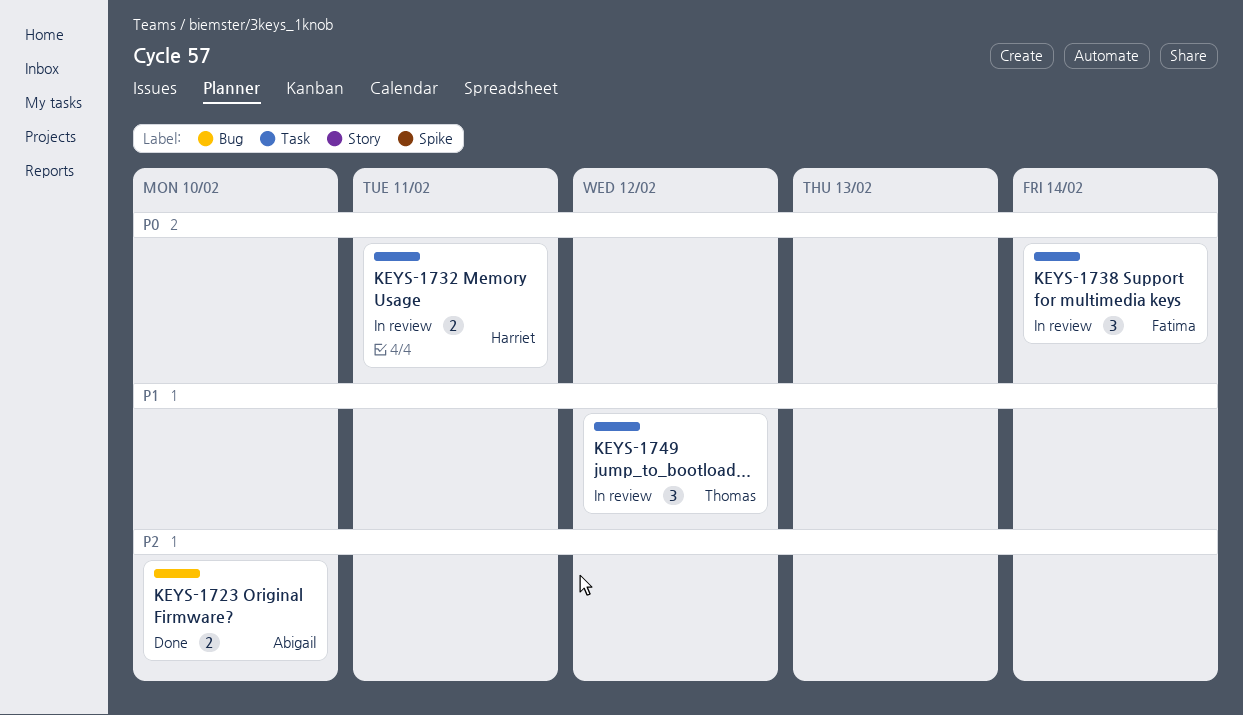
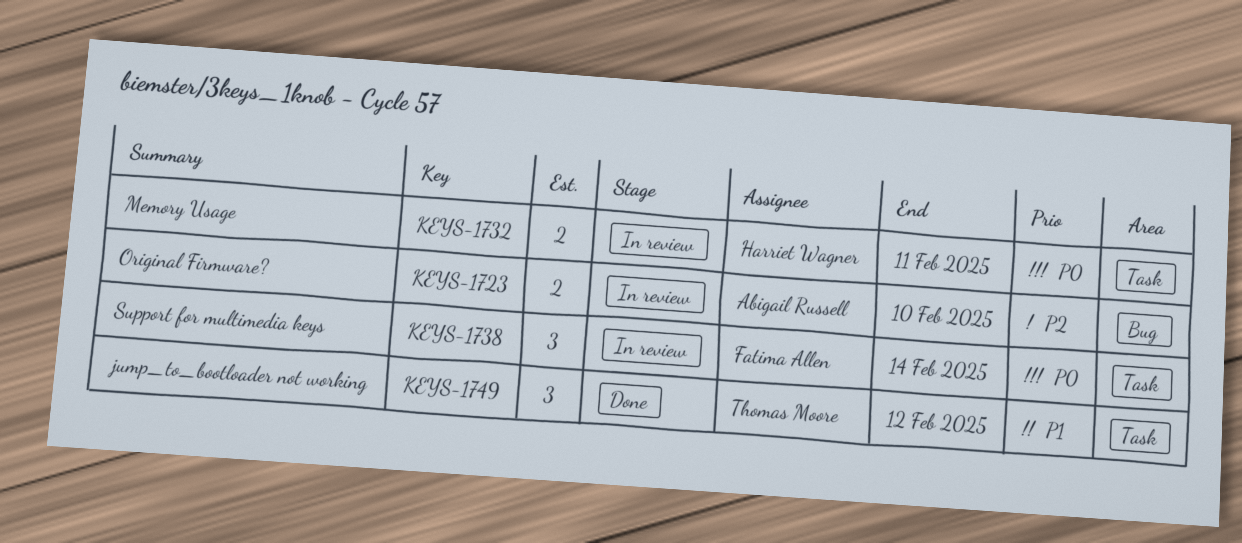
KEYS-1723, status: Done -> In review
KEYS-1749, status: In review -> Done

